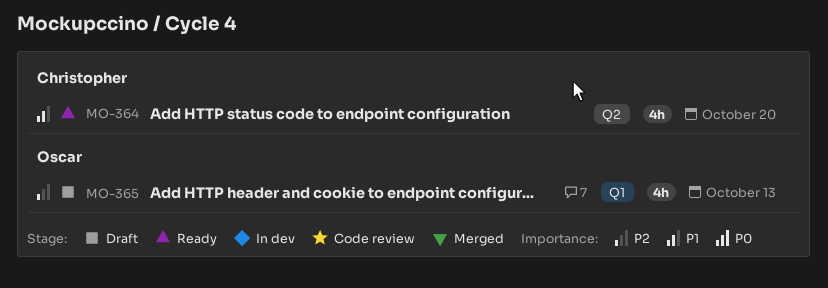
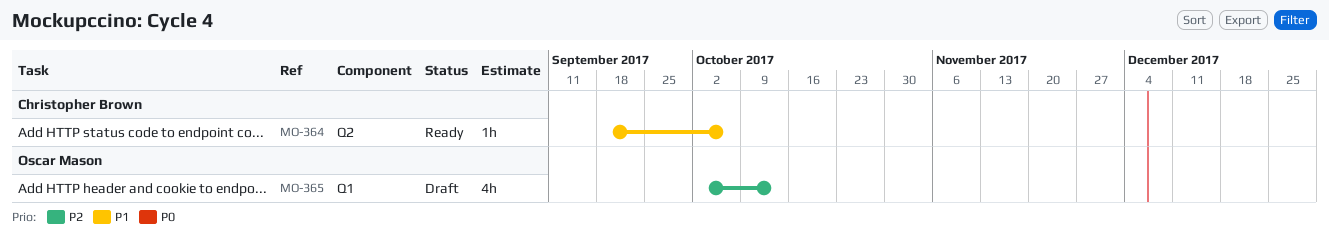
MO-364, estimate: 4h -> 1h
MO-364, due: Oct 20 -> Oct 6

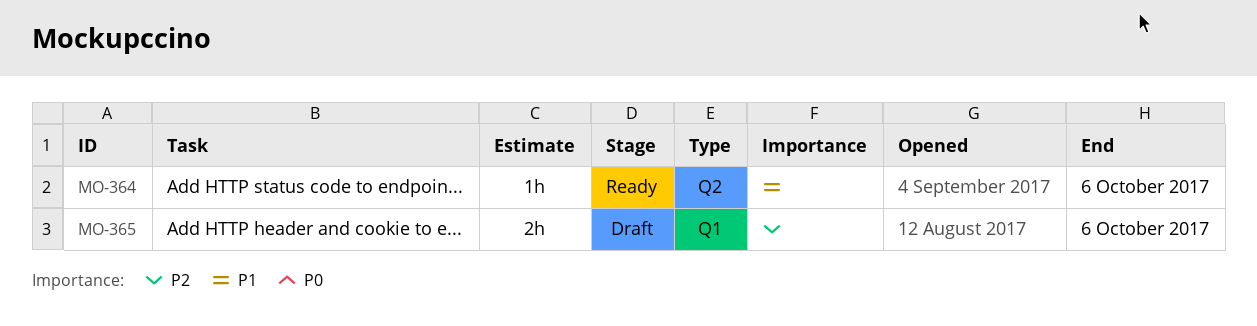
MO-365, estimate: 4h -> 2h
MO-365, due: Oct 13 -> Oct 6

